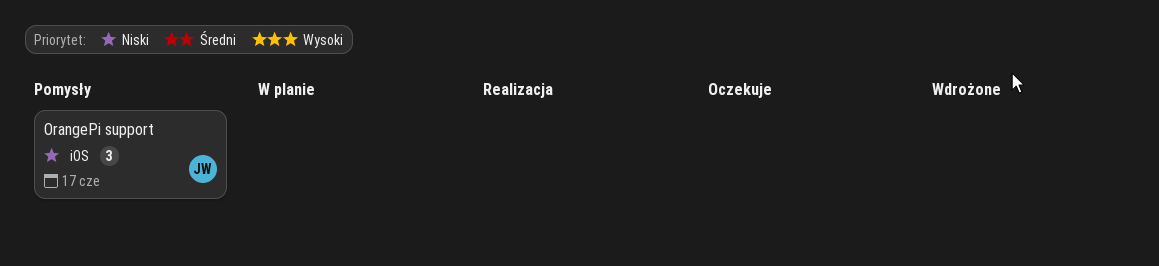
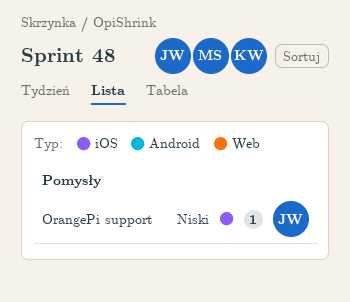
OrangePi support, estimate: 3 -> 1

